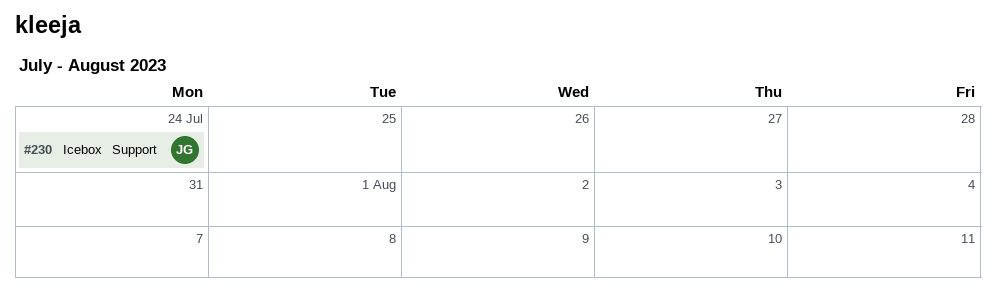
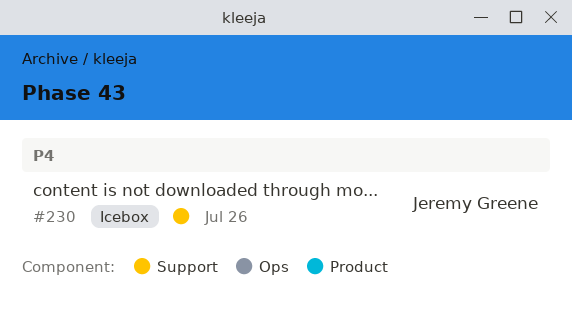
#230, due: Jul 24 -> Jul 26

